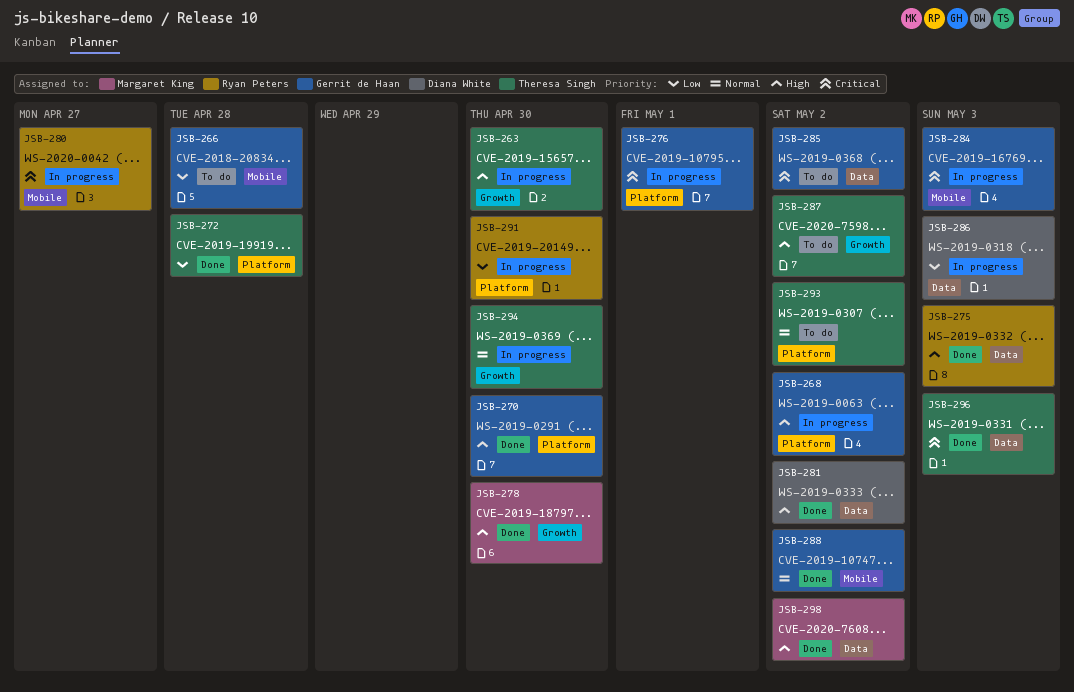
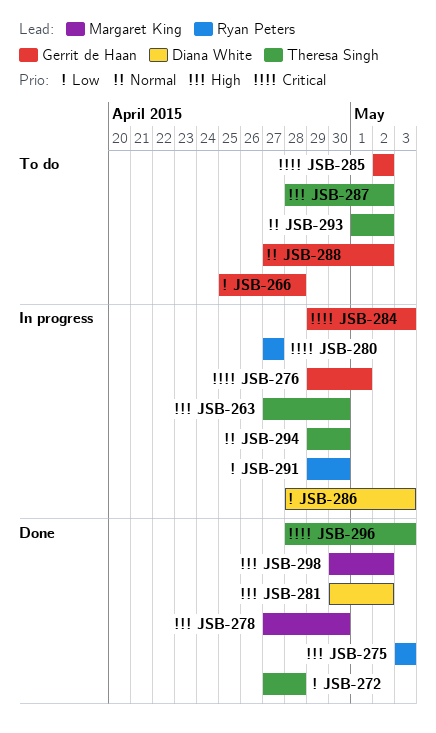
JSB-268: present -> none
JSB-270: present -> none
JSB-288, status: Done -> To do

